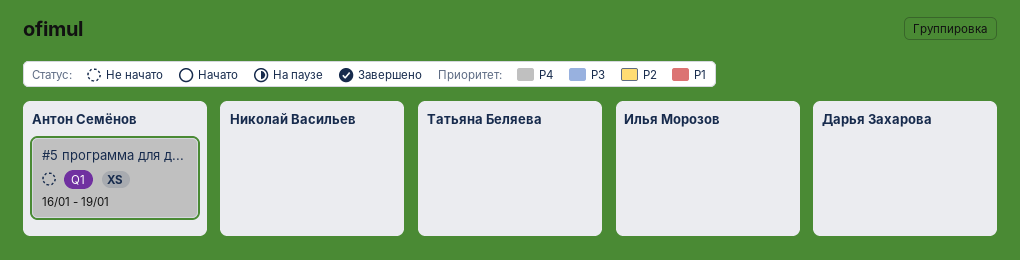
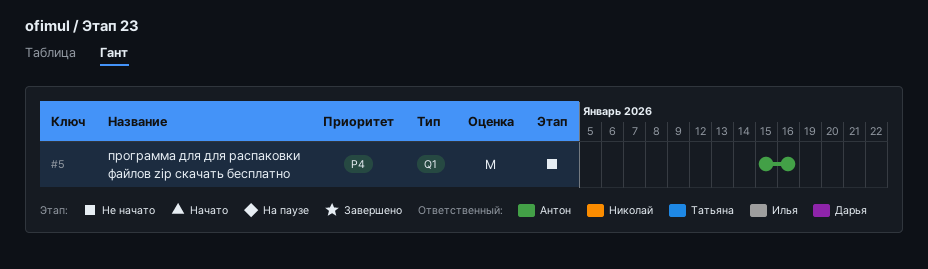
#5, estimate: XS -> M
#5, start: Jan 16 -> Jan 15
#5, due: Jan 19 -> Jan 16

